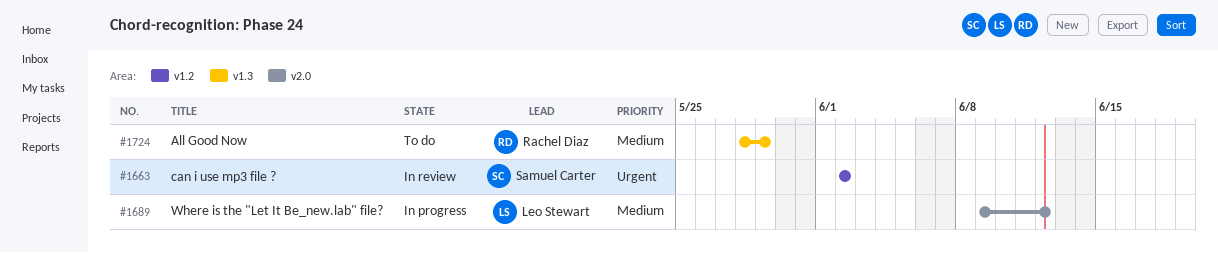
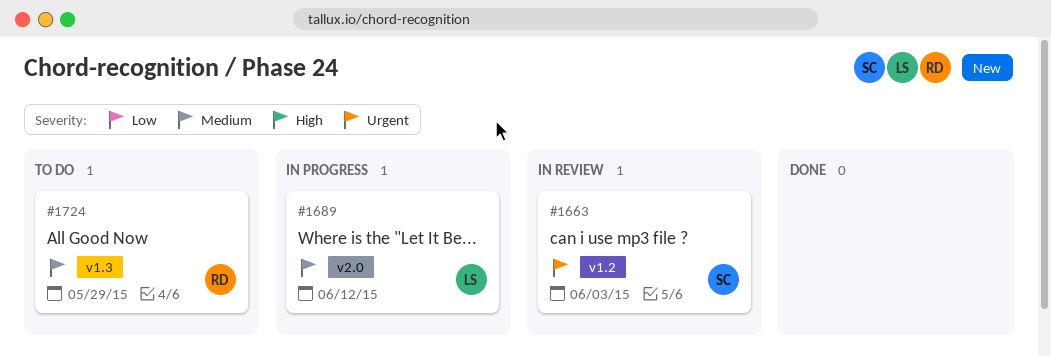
#1663, due: Jun 2 -> Jun 3

